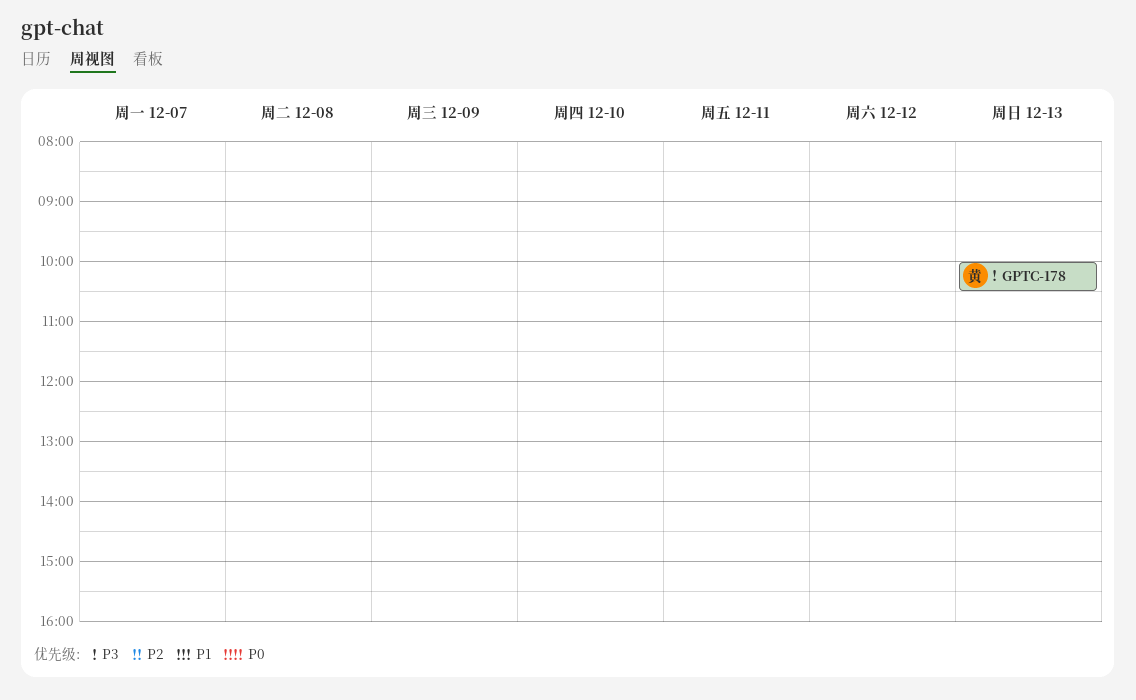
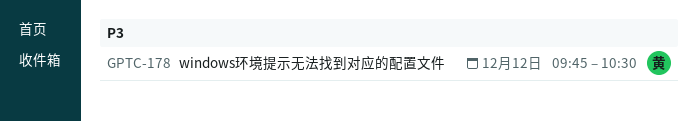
GPTC-178, day: Dec 13 -> Dec 12
GPTC-178, begins: 10:00 -> 09:45

